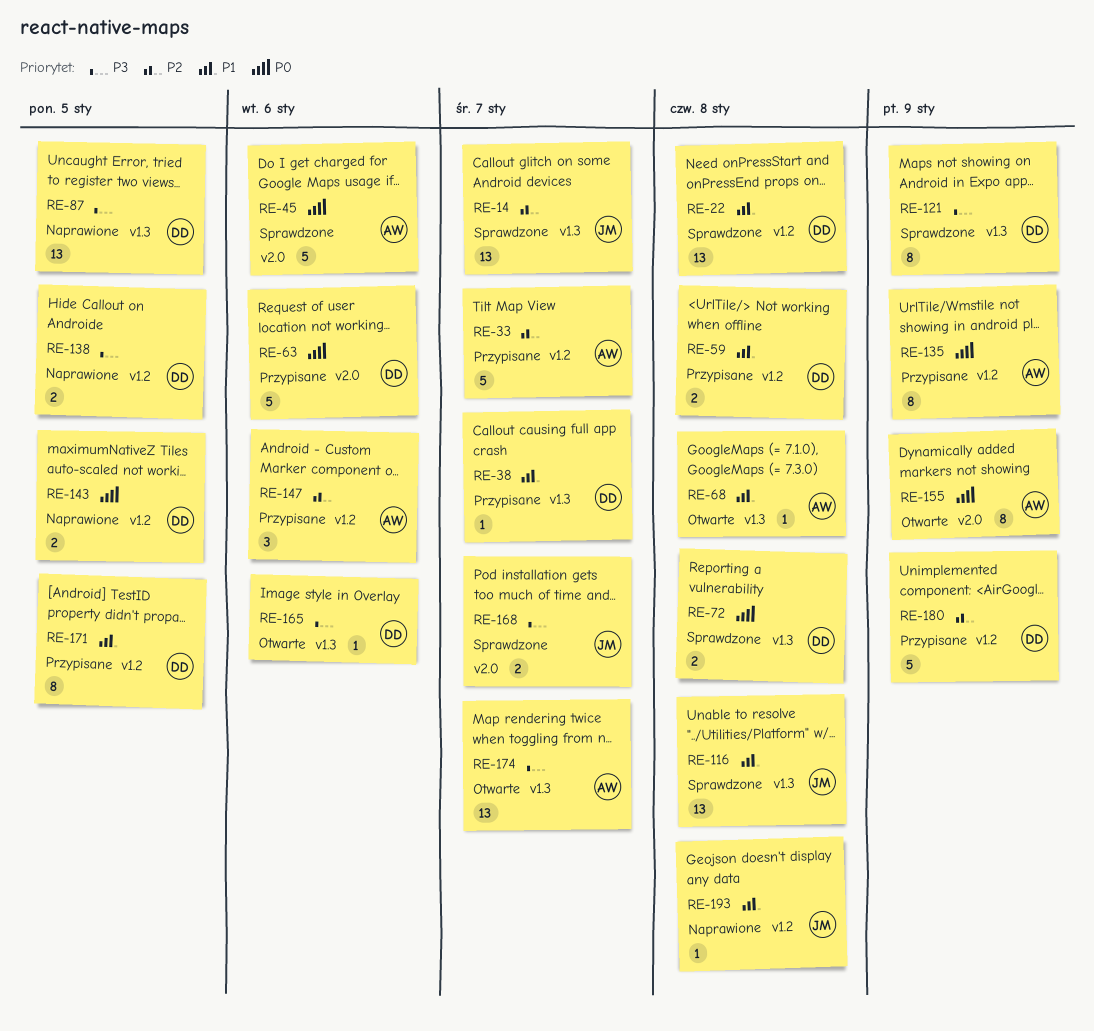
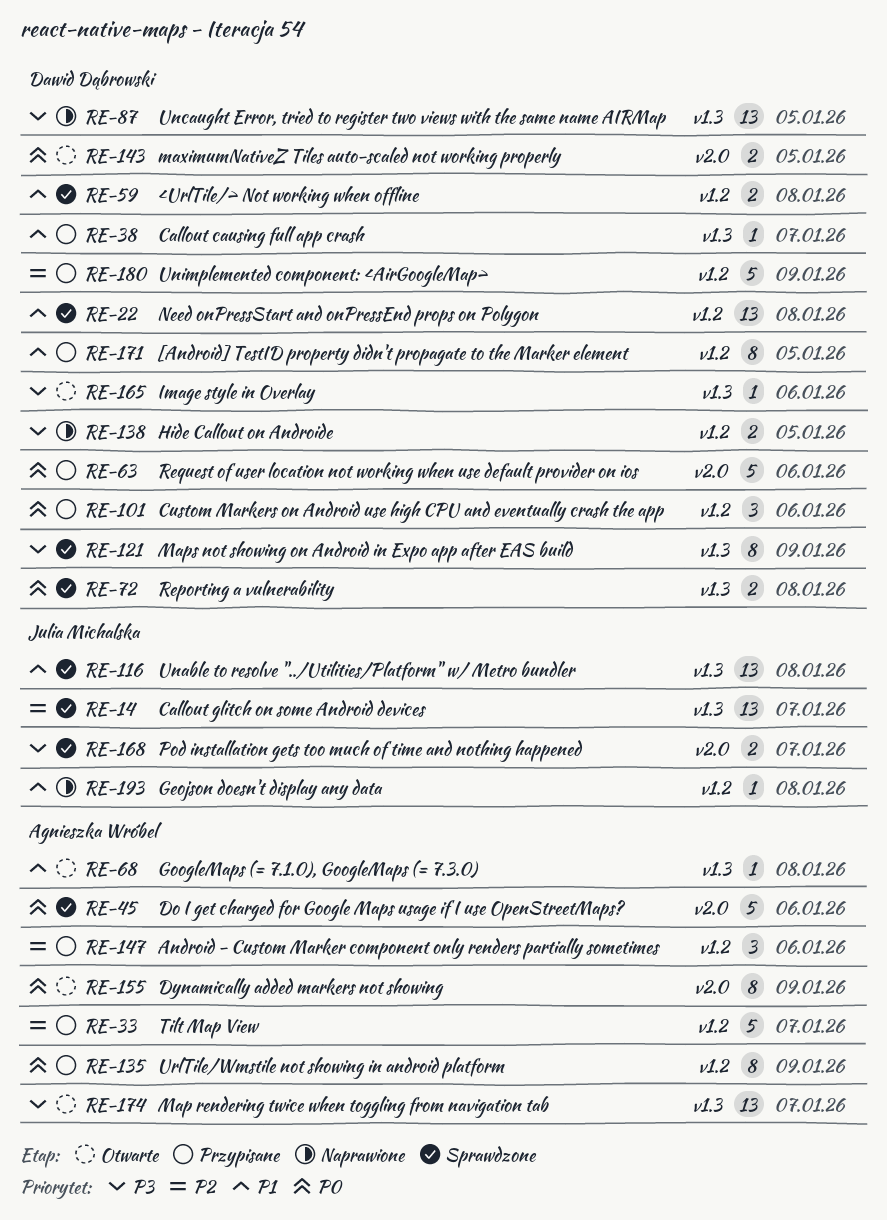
RE-59, status: Przypisane -> Sprawdzone
RE-101: none -> present
RE-143, status: Naprawione -> Otwarte
RE-143, label: v1.2 -> v2.0

